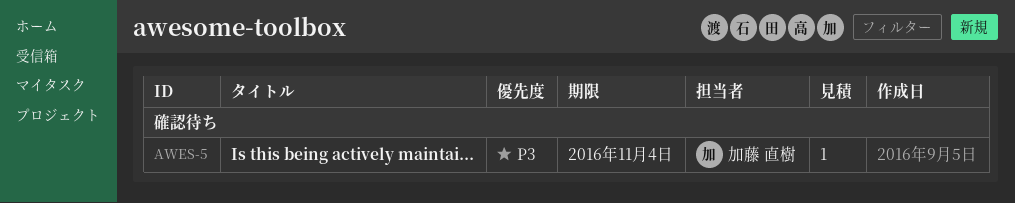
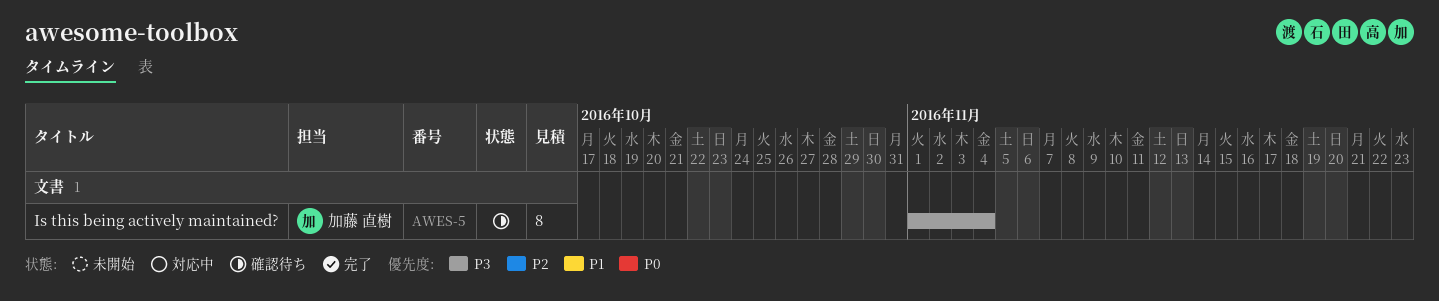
AWES-5, estimate: 1 -> 8

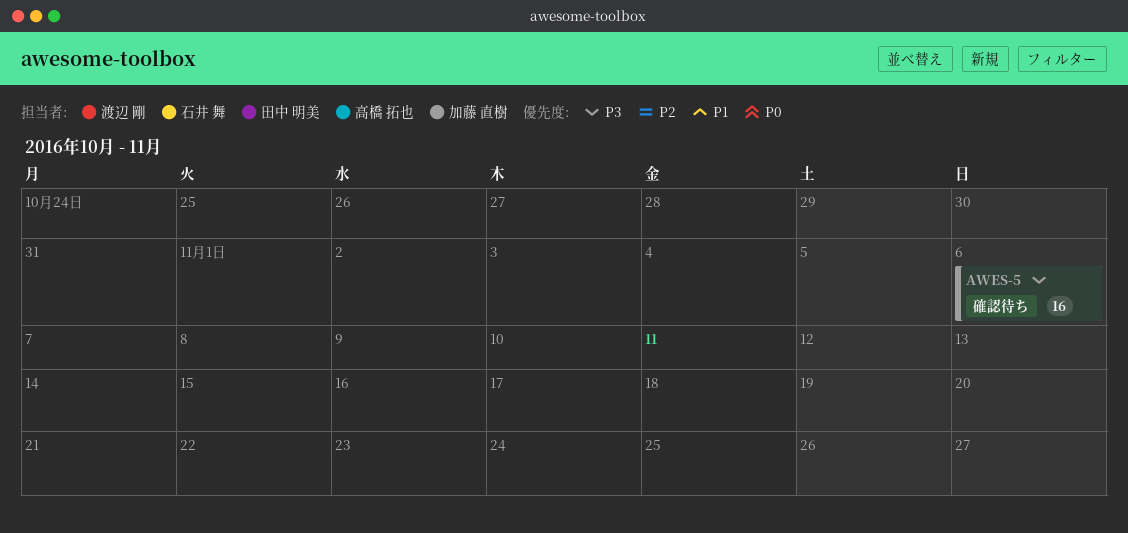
AWES-5, estimate: 8 -> 16
AWES-5, due: Nov 4 -> Nov 6

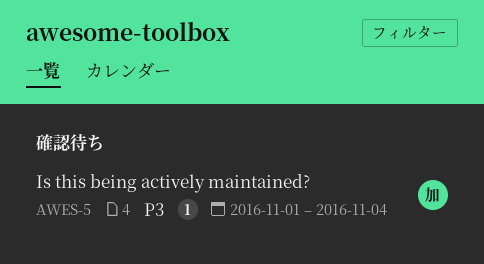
AWES-5, estimate: 16 -> 1
AWES-5, due: Nov 6 -> Nov 4

